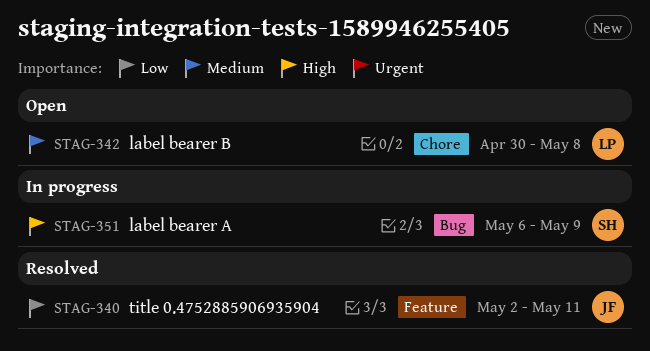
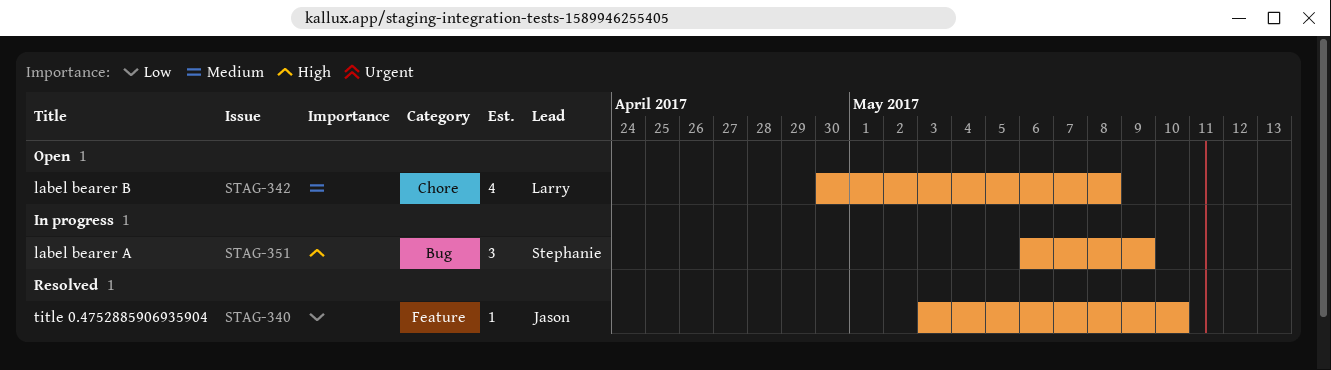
STAG-340, start: May 2 -> May 3
STAG-340, due: May 11 -> May 10

